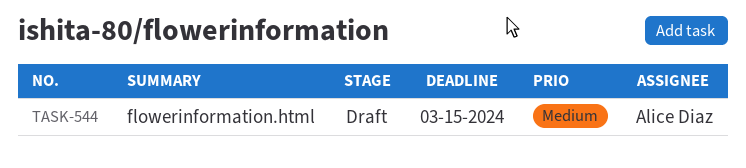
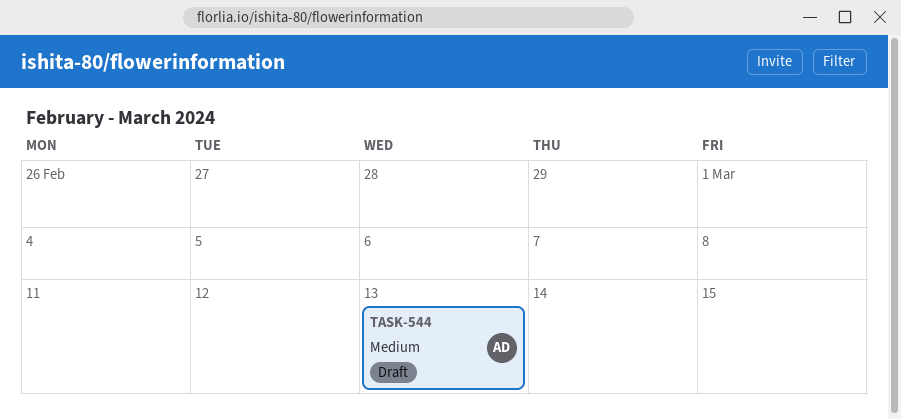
TASK-544, due: Mar 15 -> Mar 13

